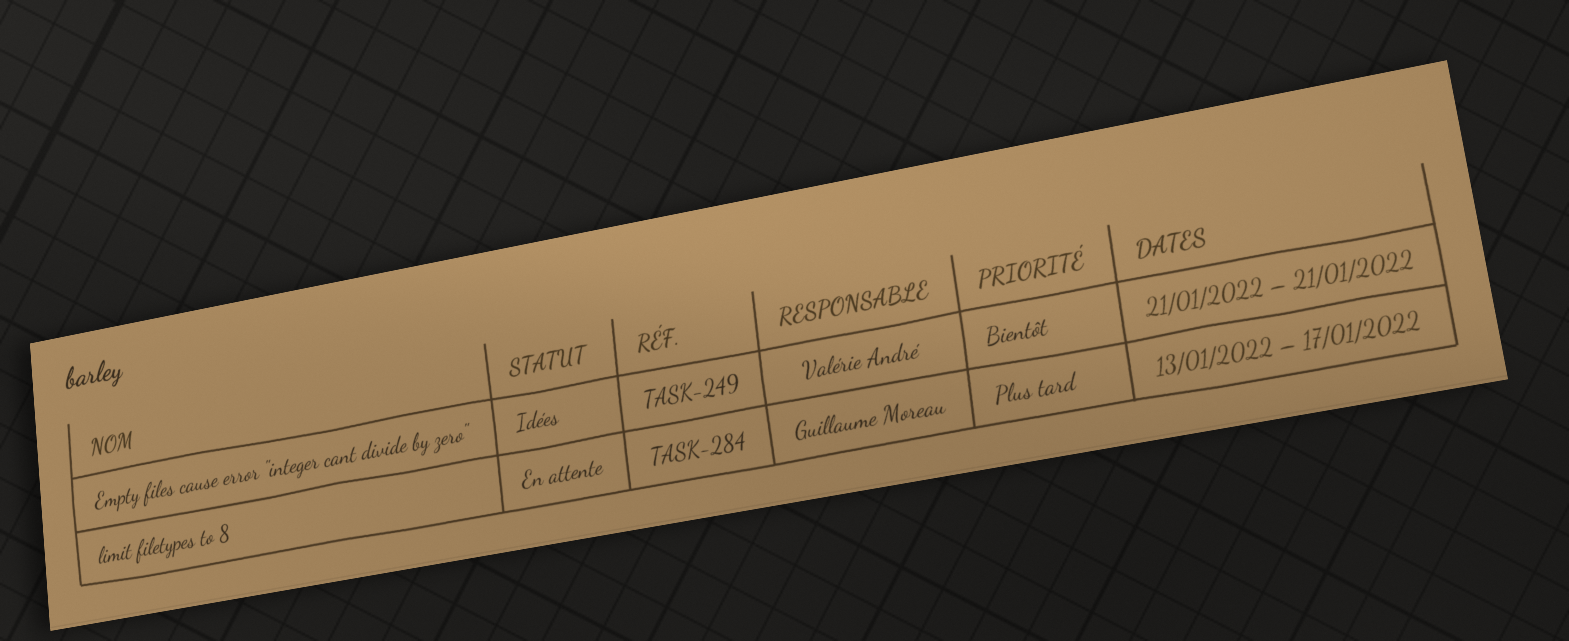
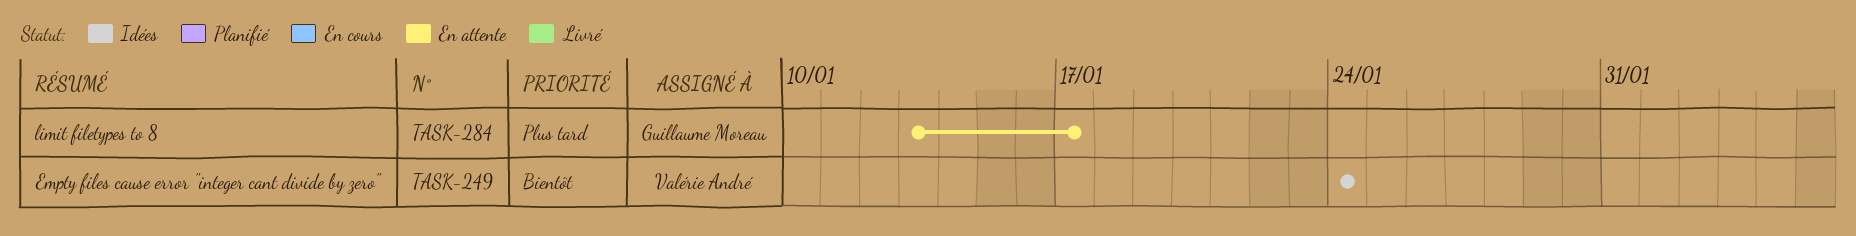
TASK-249, start: Jan 21 -> Jan 24
TASK-249, due: Jan 21 -> Jan 24

